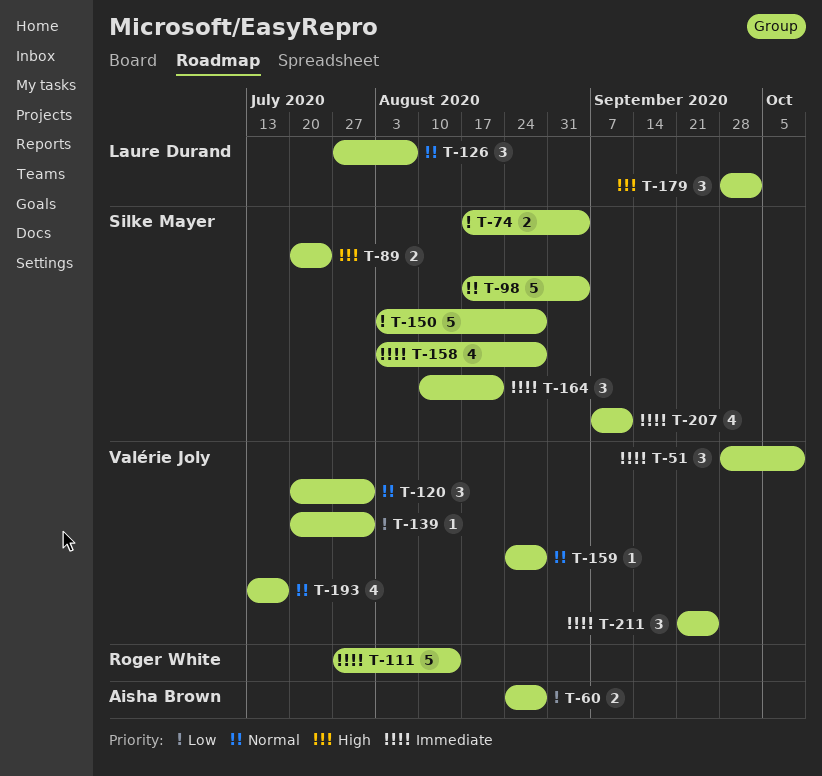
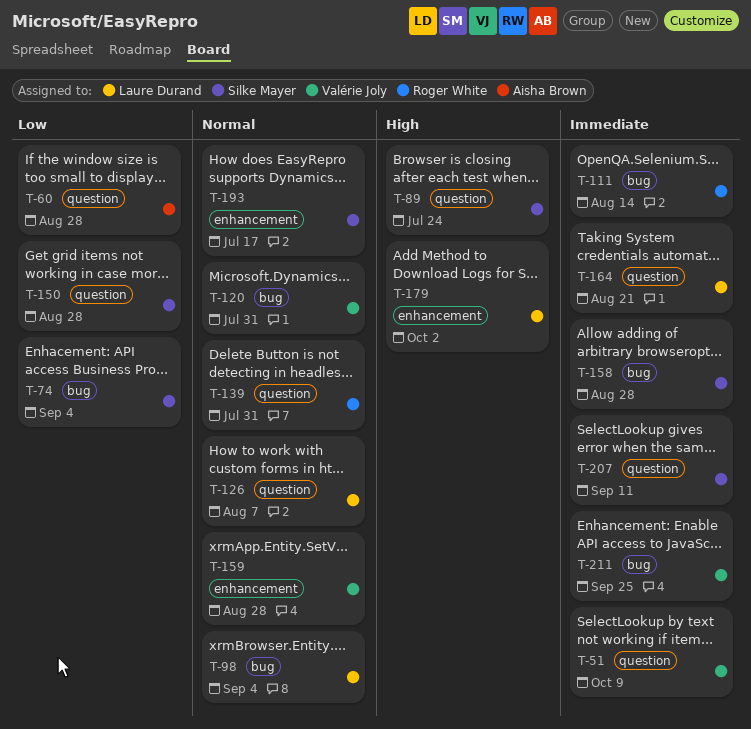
T-98, owner: Silke Mayer -> Laure Durand
T-139, owner: Valérie Joly -> Roger White
T-139, priority: Low -> Normal
T-164, owner: Silke Mayer -> Laure Durand
T-193, owner: Valérie Joly -> Silke Mayer

